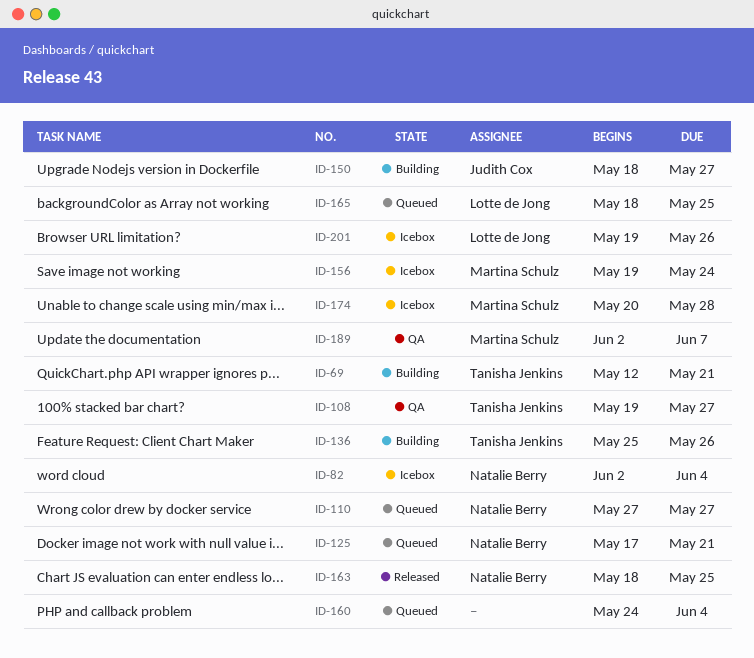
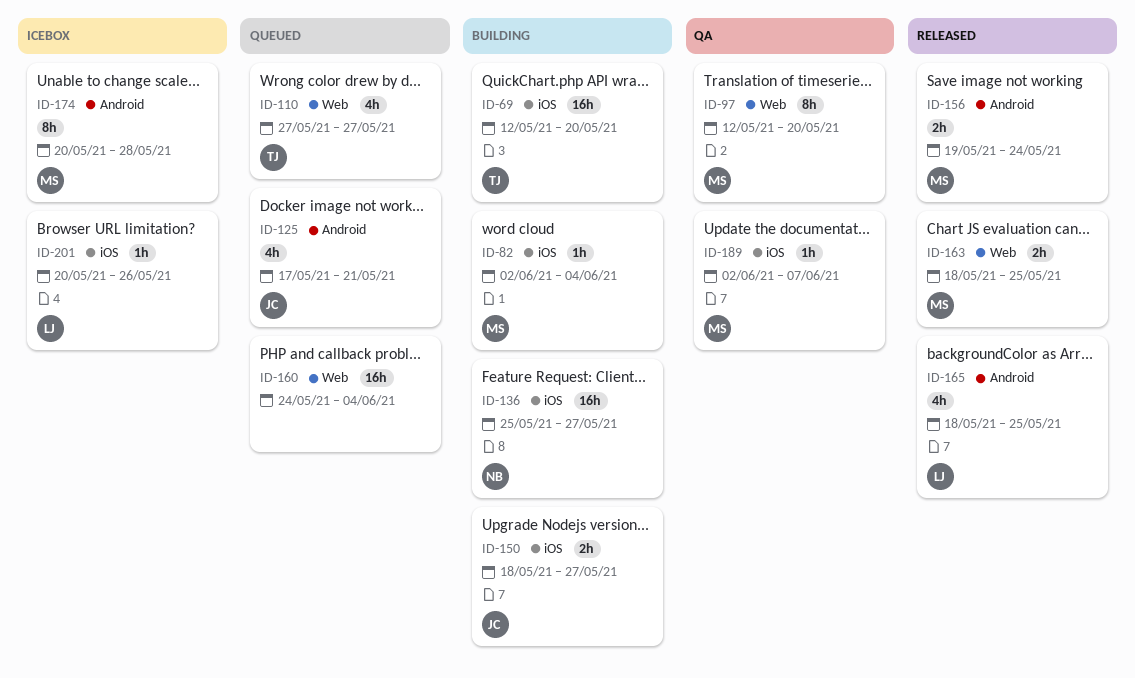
ID-69, due: May 21 -> May 20
ID-82, status: Icebox -> Building
ID-82, owner: Natalie Berry -> Martina Schulz
ID-97: none -> present
ID-108: present -> none
ID-110, owner: Natalie Berry -> Tanisha Jenkins
ID-125, owner: Natalie Berry -> Judith Cox
ID-136, owner: Tanisha Jenkins -> Natalie Berry
ID-136, due: May 26 -> May 27
ID-156, status: Icebox -> Released
ID-163, owner: Natalie Berry -> Martina Schulz
ID-165, status: Queued -> Released
ID-201, start: May 19 -> May 20

